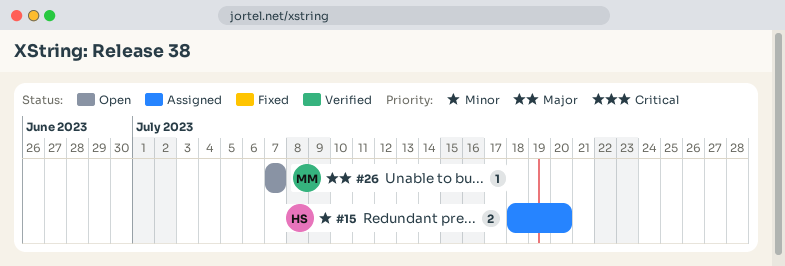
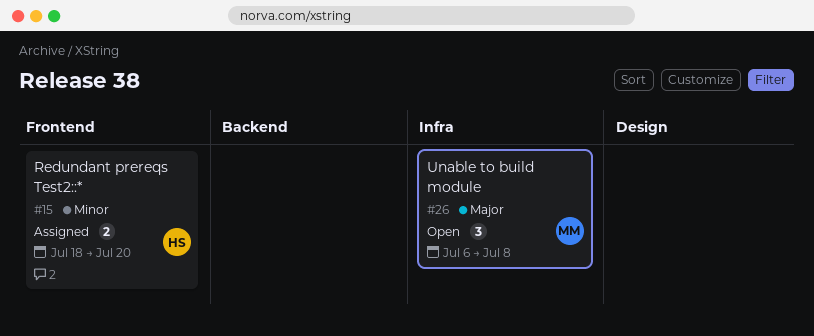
#26, estimate: 1 -> 3
#26, start: Jul 7 -> Jul 6
#26, due: Jul 7 -> Jul 8

